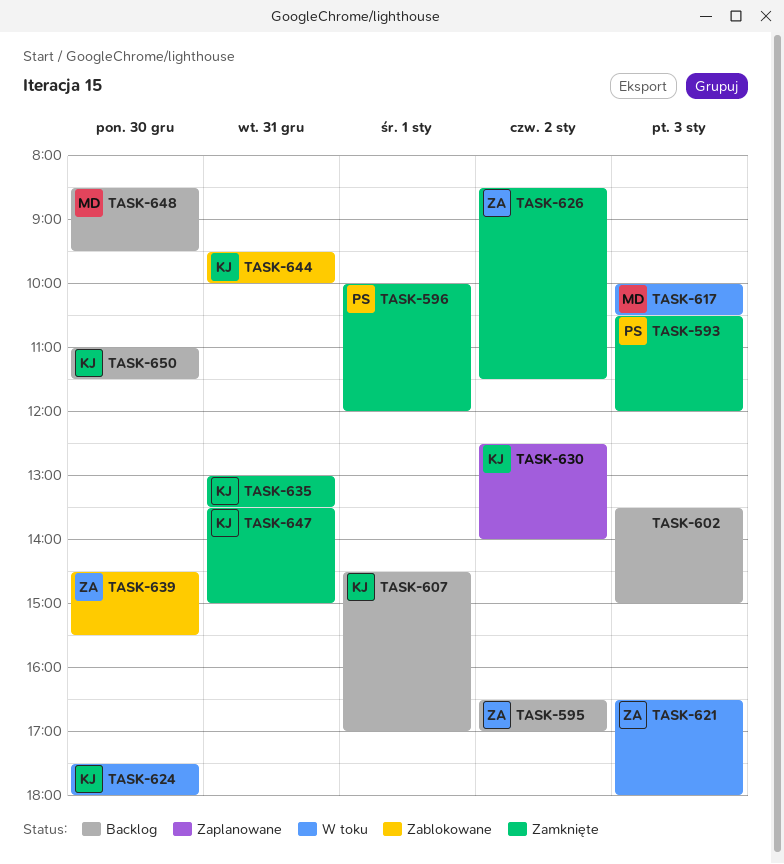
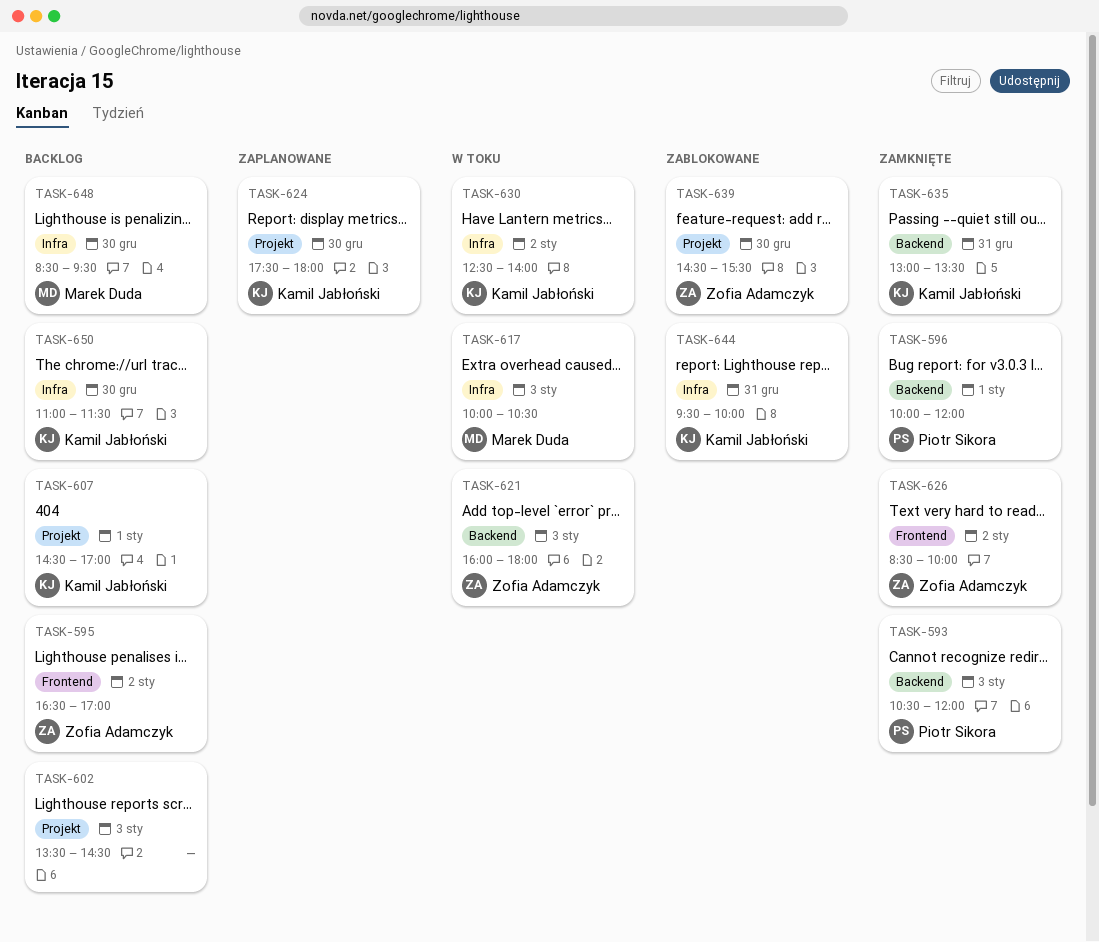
TASK-602, ends: 15:00 -> 14:30
TASK-621, begins: 16:30 -> 16:00
TASK-624, status: W toku -> Zaplanowane
TASK-626, ends: 11:30 -> 10:00
TASK-630, status: Zaplanowane -> W toku
TASK-647: present -> none

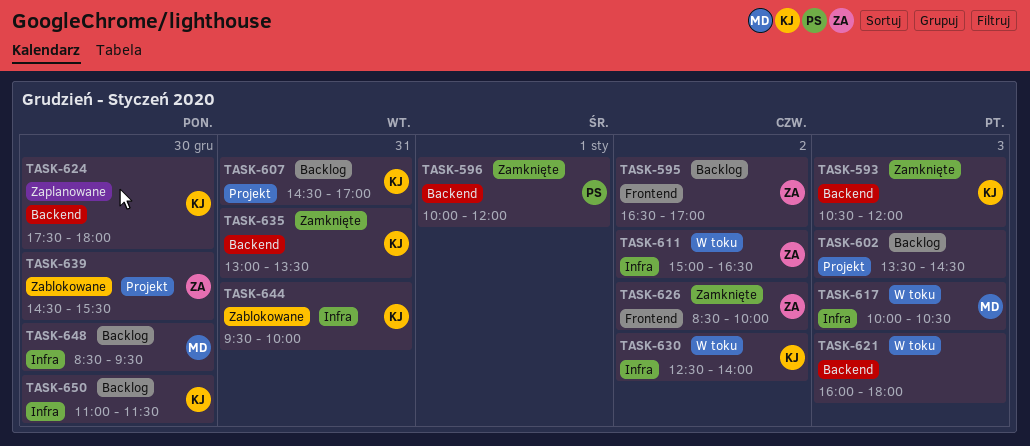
TASK-593, owner: Piotr Sikora -> Kamil Jabłoński
TASK-607, day: Jan 1 -> Dec 31
TASK-611: none -> present
TASK-621, owner: Zofia Adamczyk -> none
TASK-624, label: Projekt -> Backend

